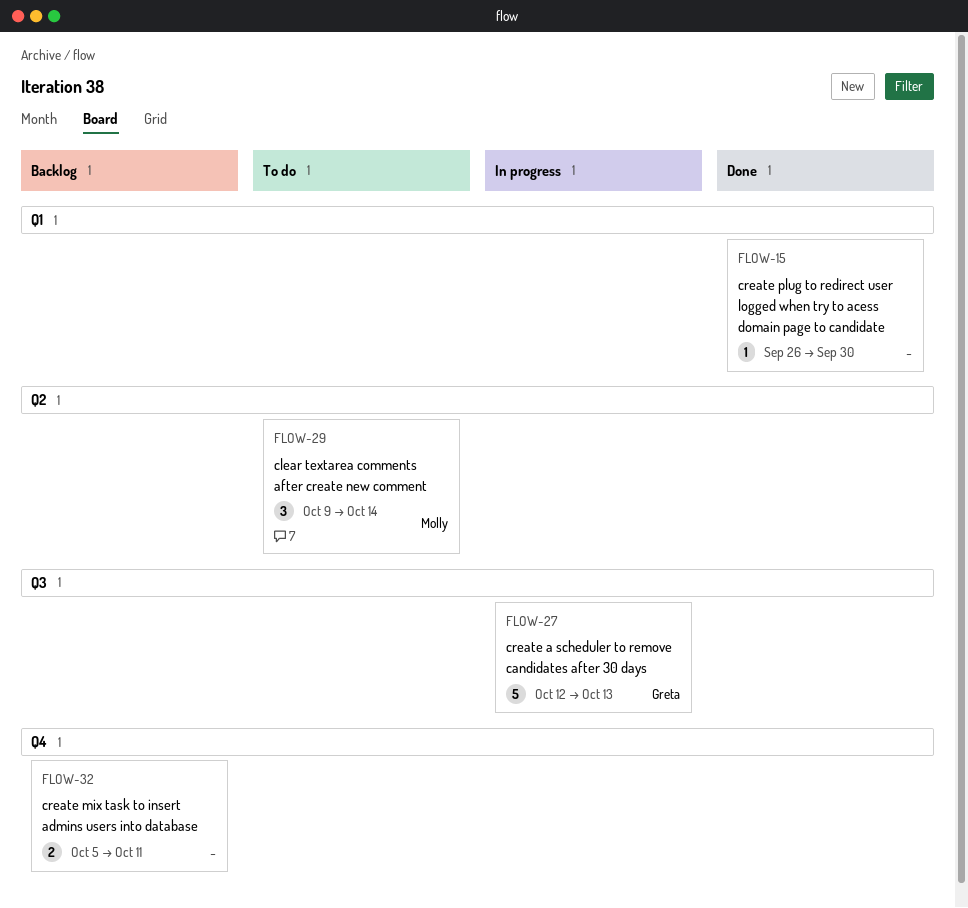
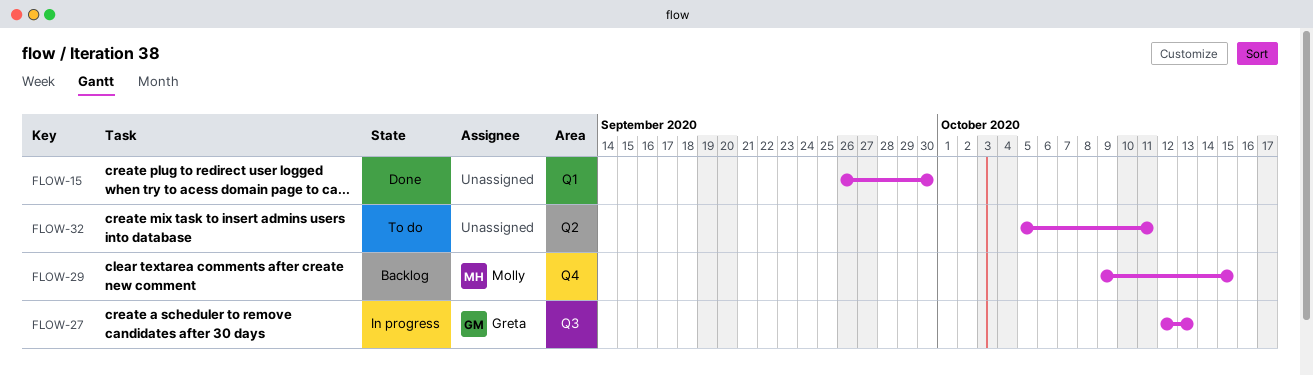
FLOW-29, status: To do -> Backlog
FLOW-29, label: Q2 -> Q4
FLOW-29, due: Oct 14 -> Oct 15
FLOW-32, status: Backlog -> To do
FLOW-32, label: Q4 -> Q2

